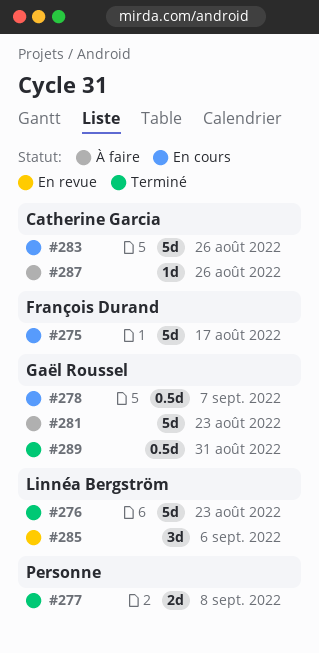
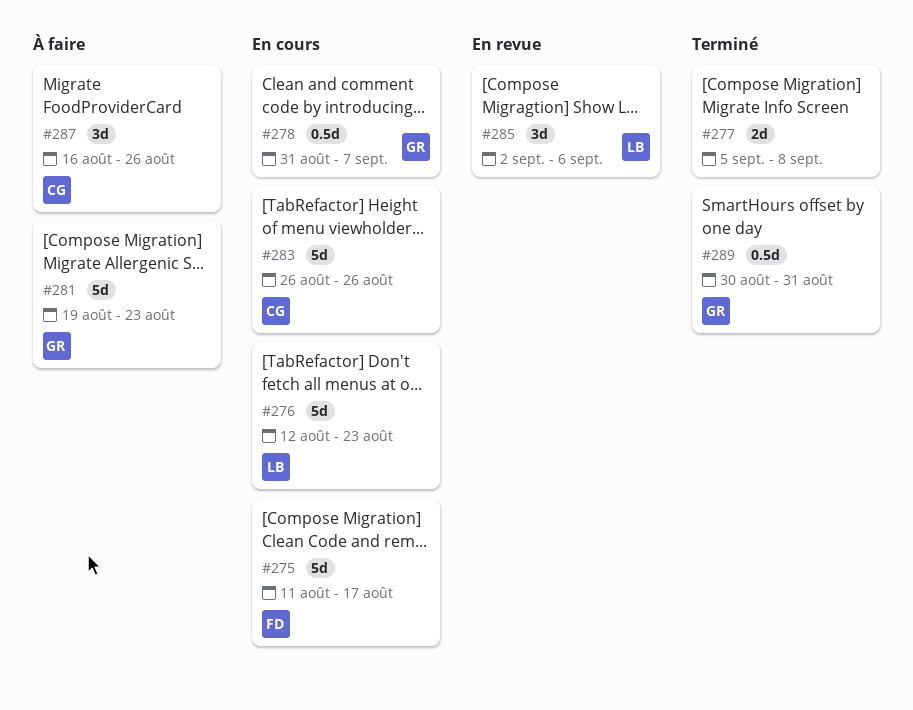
#276, status: Terminé -> En cours
#287, estimate: 1d -> 3d

